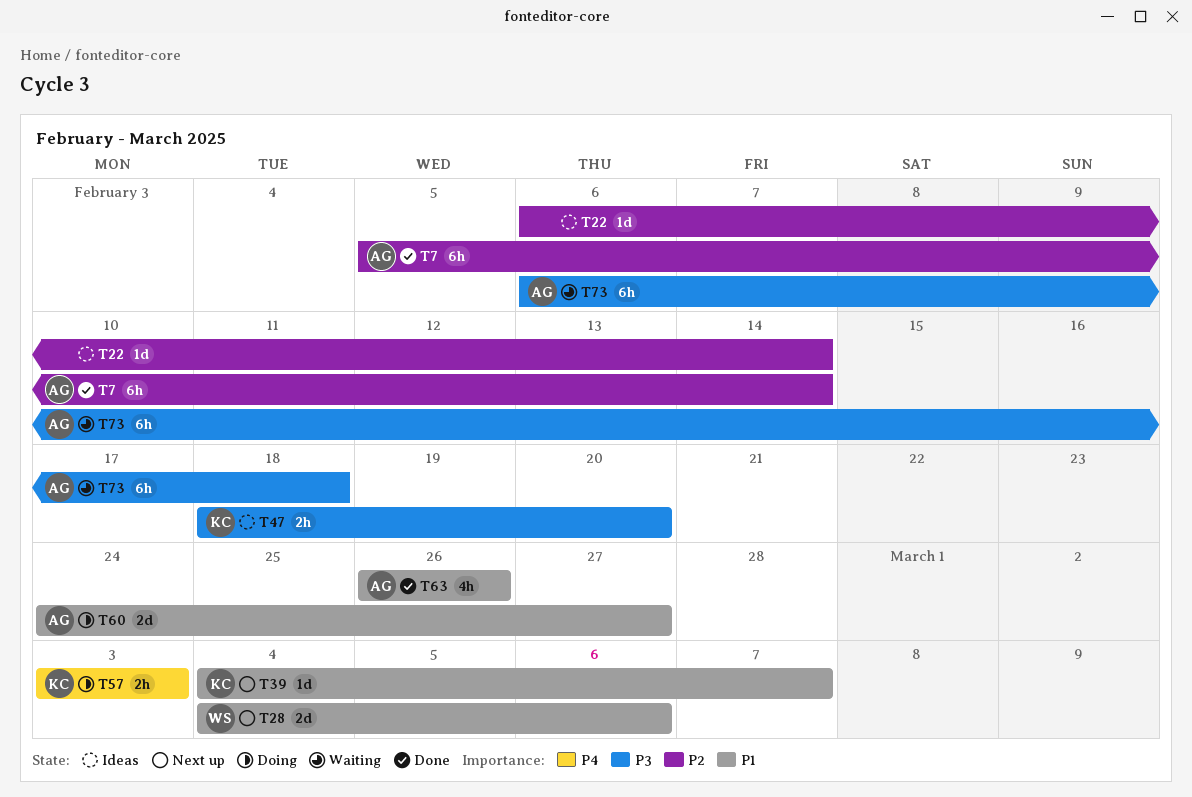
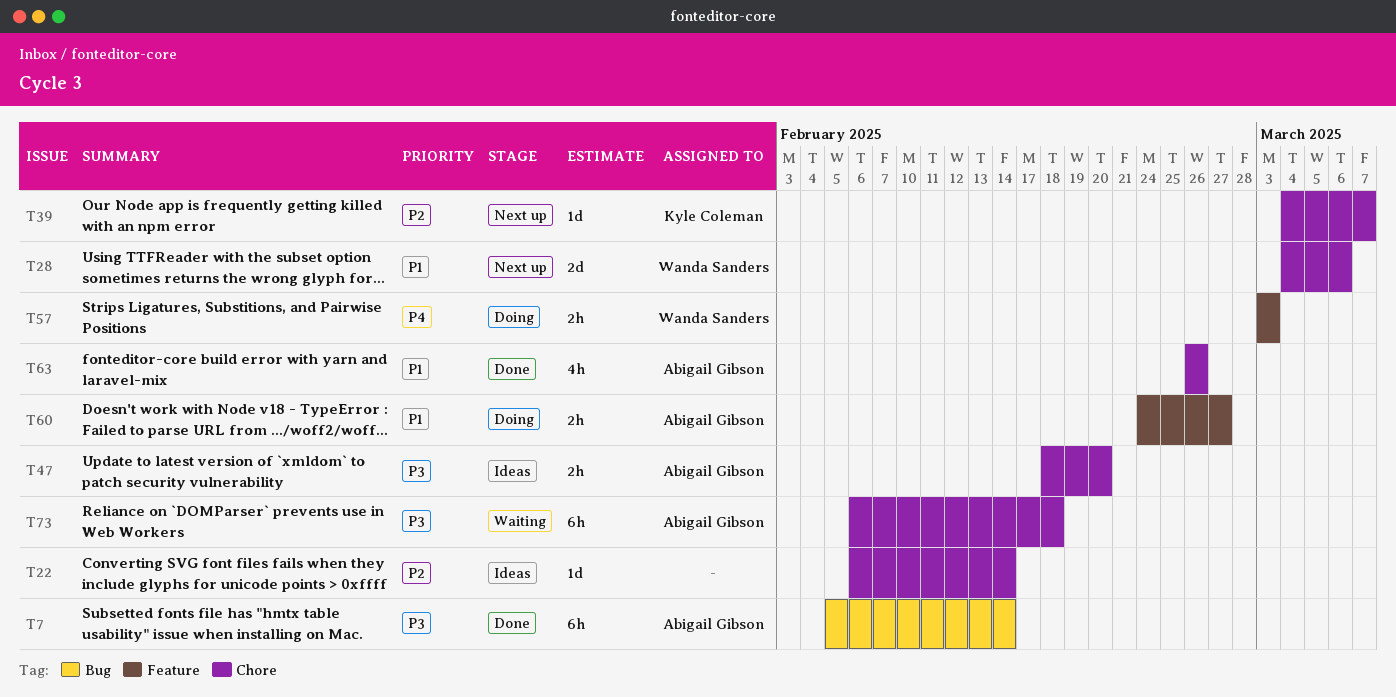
T7, priority: P2 -> P3
T39, priority: P1 -> P2
T47, owner: Kyle Coleman -> Abigail Gibson
T57, owner: Kyle Coleman -> Wanda Sanders
T60, estimate: 2d -> 2h

